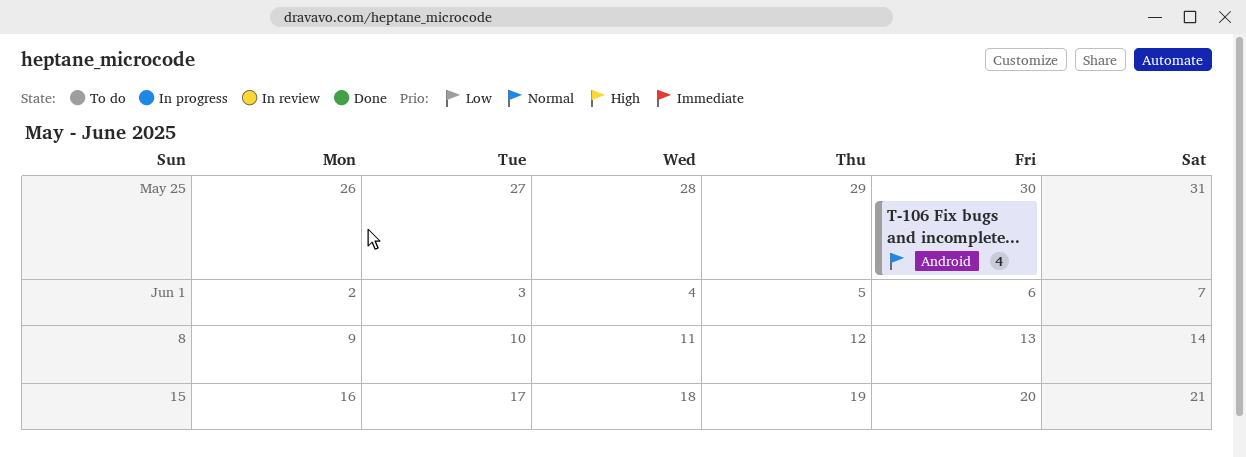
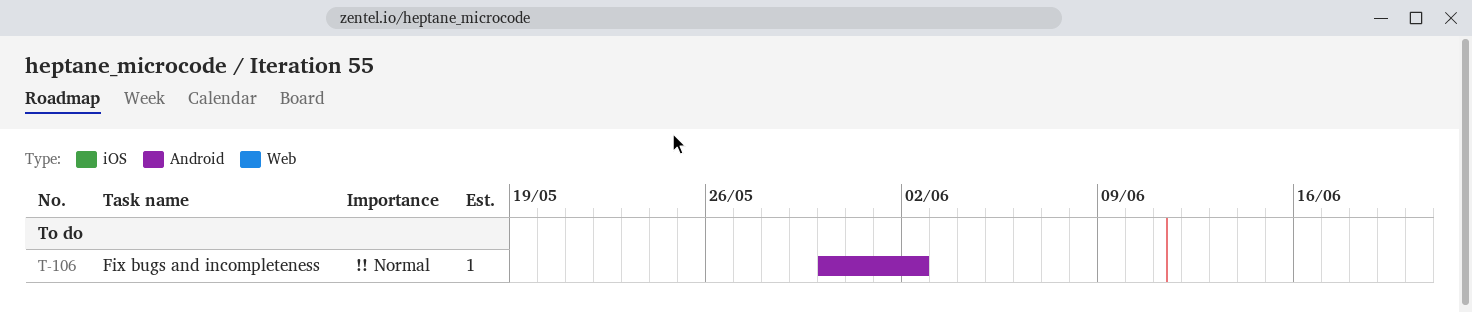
T-106, estimate: 4 -> 1
T-106, due: May 30 -> Jun 2

